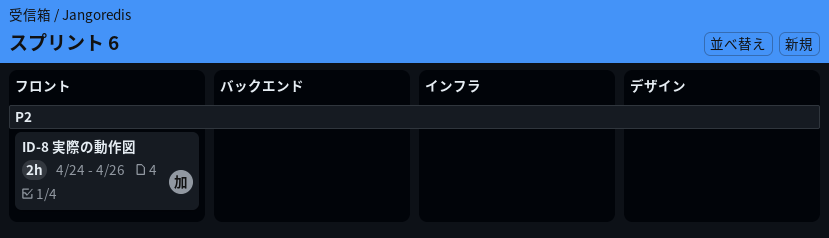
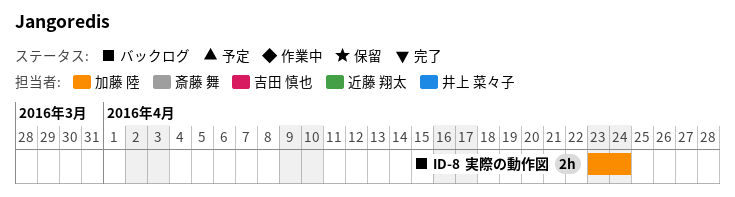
ID-8, start: Apr 24 -> Apr 23
ID-8, due: Apr 26 -> Apr 24

